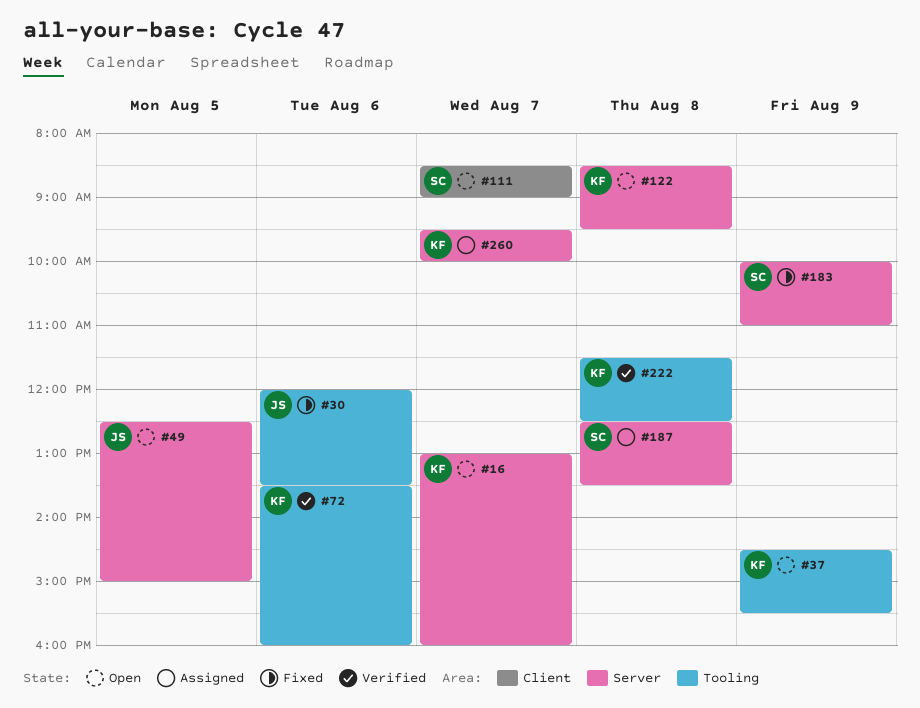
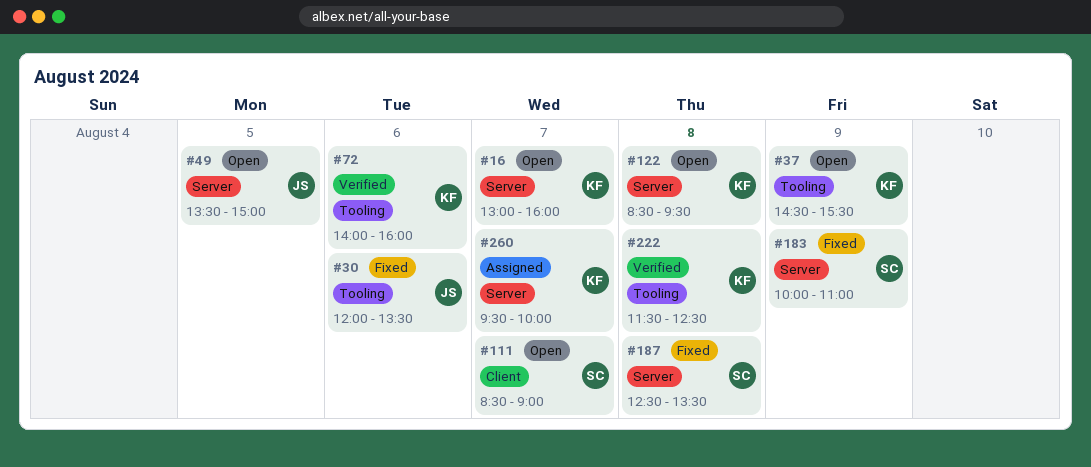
#49, begins: 12:30 -> 13:30
#72, begins: 13:30 -> 14:00
#187, status: Assigned -> Fixed

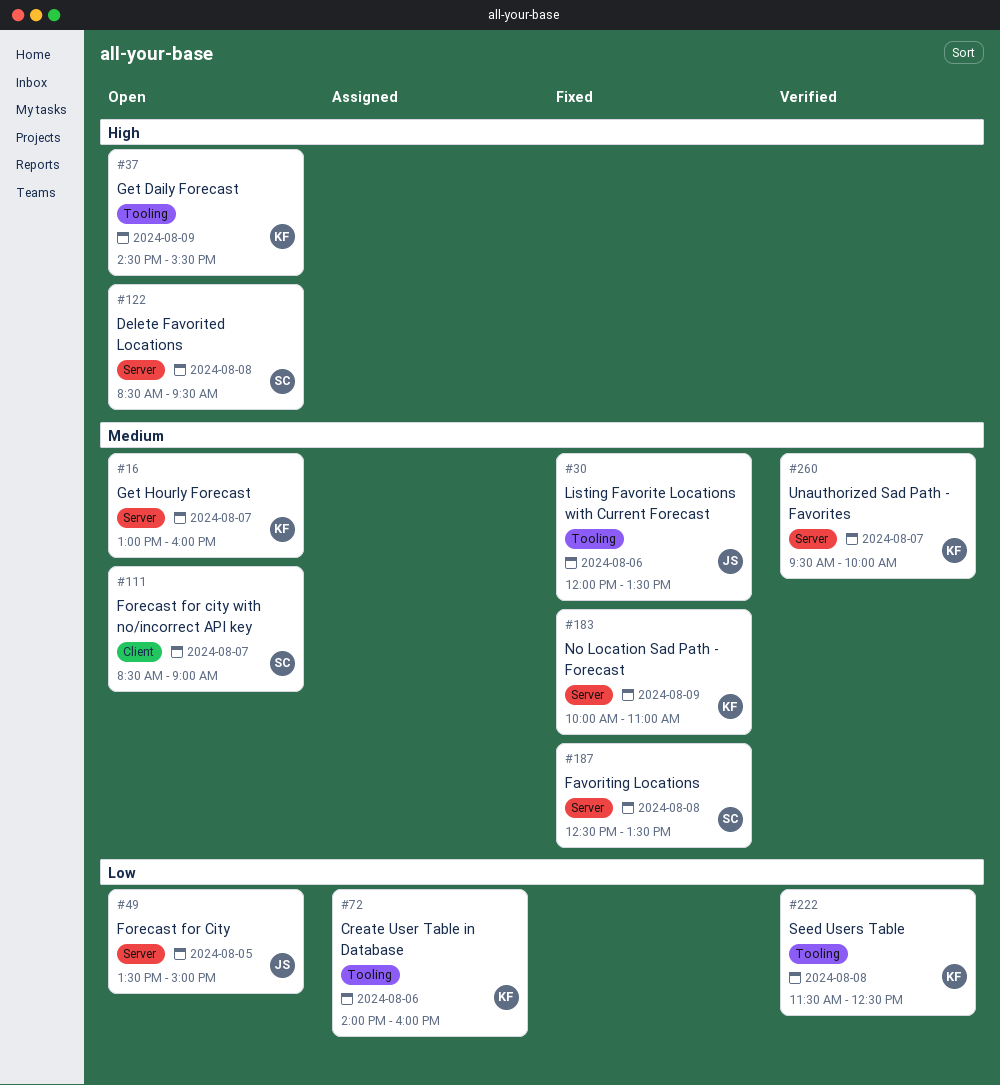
#72, status: Verified -> Assigned
#122, owner: KF -> SC
#183, owner: SC -> KF
#260, status: Assigned -> Verified

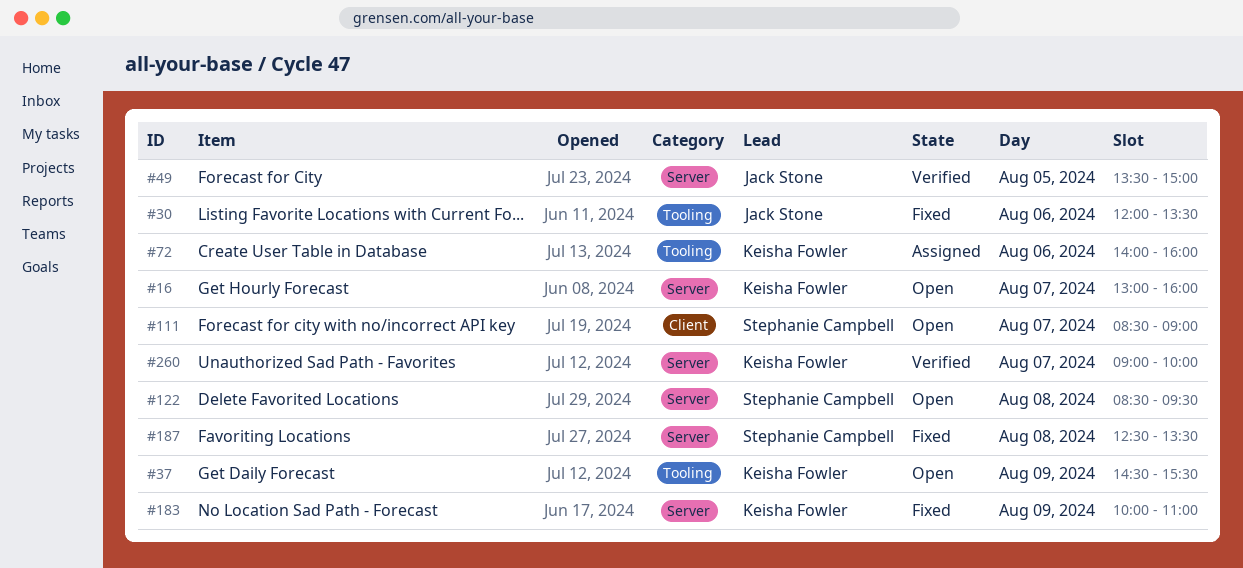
#49, status: Open -> Verified
#222: present -> none
#260, begins: 09:30 -> 09:00

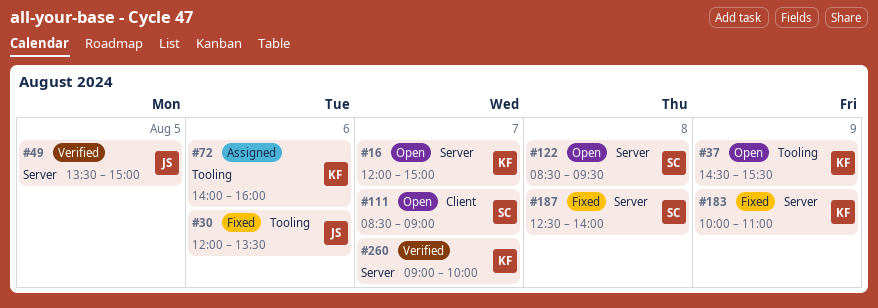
#16, begins: 13:00 -> 12:00
#16, ends: 16:00 -> 15:00
#187, ends: 13:30 -> 14:00

